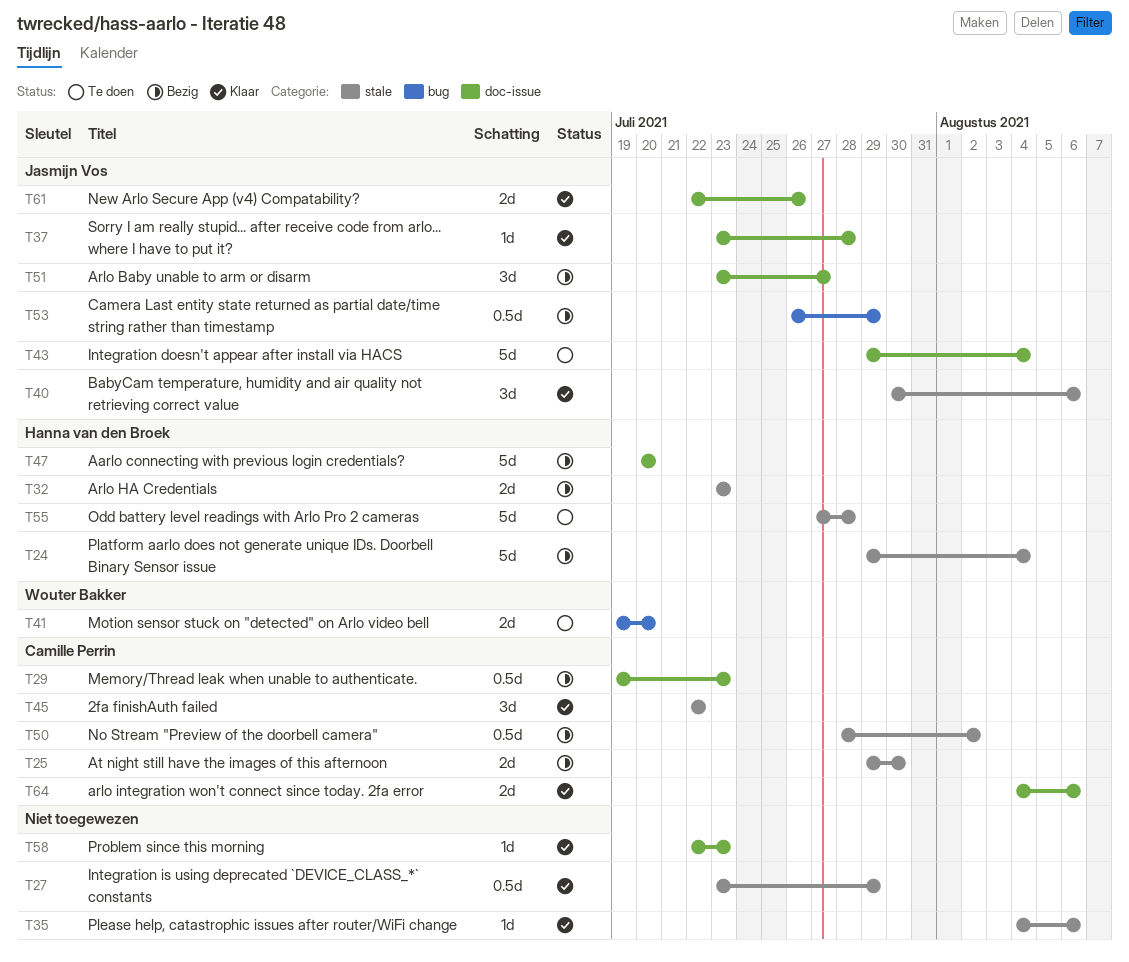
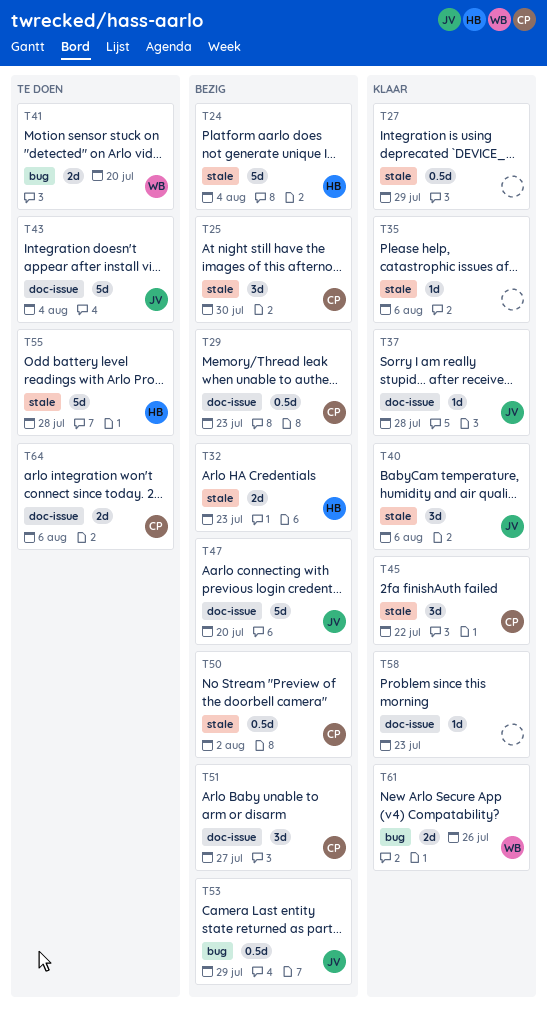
T25, estimate: 2d -> 3d
T47, owner: Hanna van den Broek -> Jasmijn Vos
T51, owner: Jasmijn Vos -> Camille Perrin
T61, owner: Jasmijn Vos -> Wouter Bakker
T61, label: doc-issue -> bug
T64, status: Klaar -> Te doen

